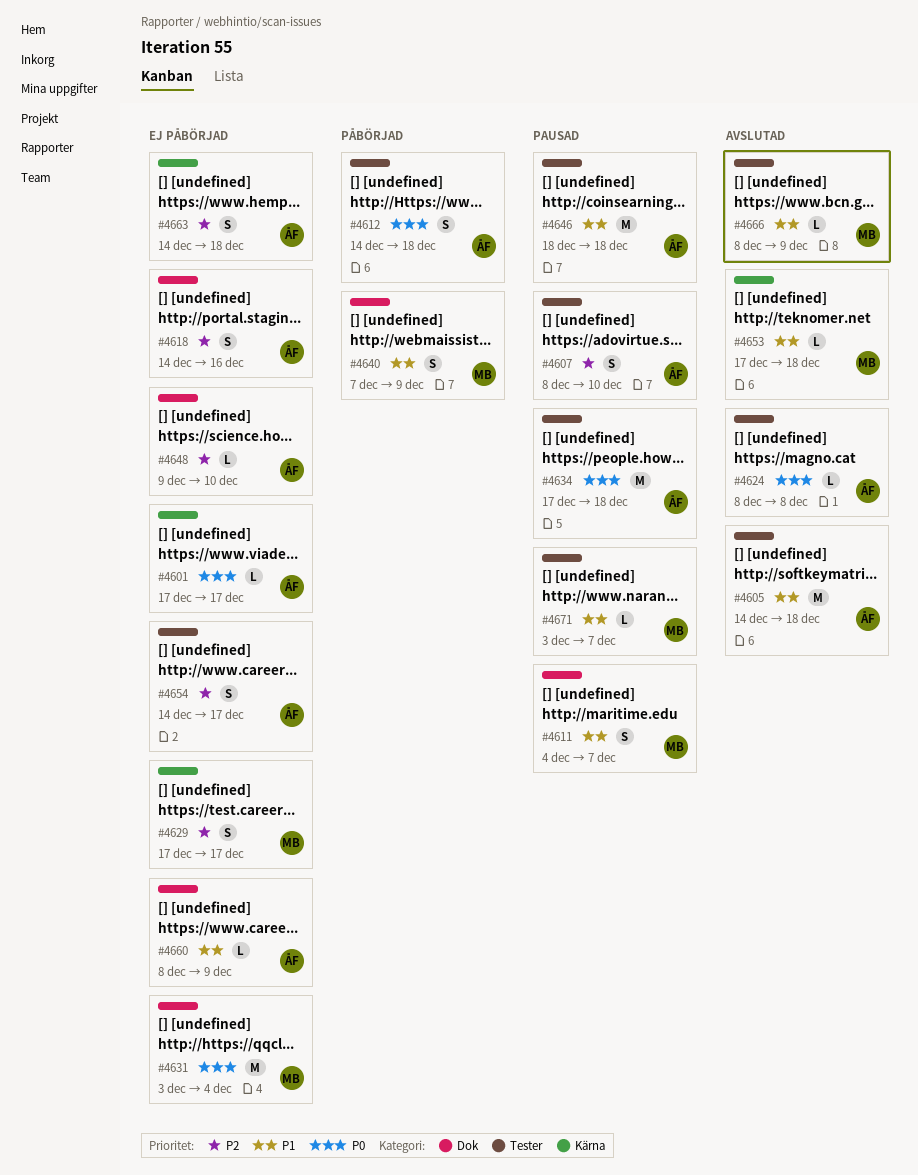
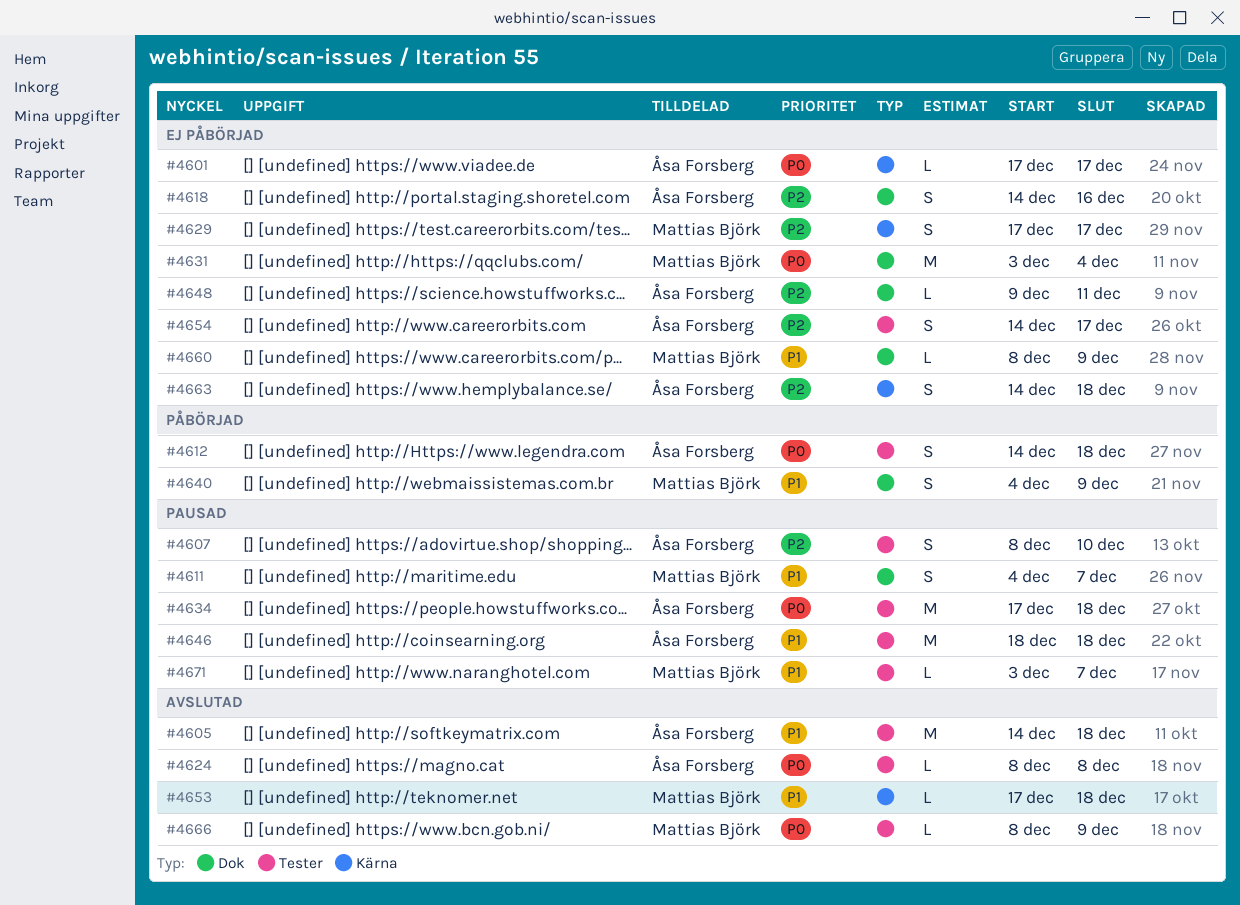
#4640, start: Dec 7 -> Dec 4
#4648, due: Dec 10 -> Dec 11
#4660, owner: Åsa Forsberg -> Mattias Björk
#4666, priority: P1 -> P0

